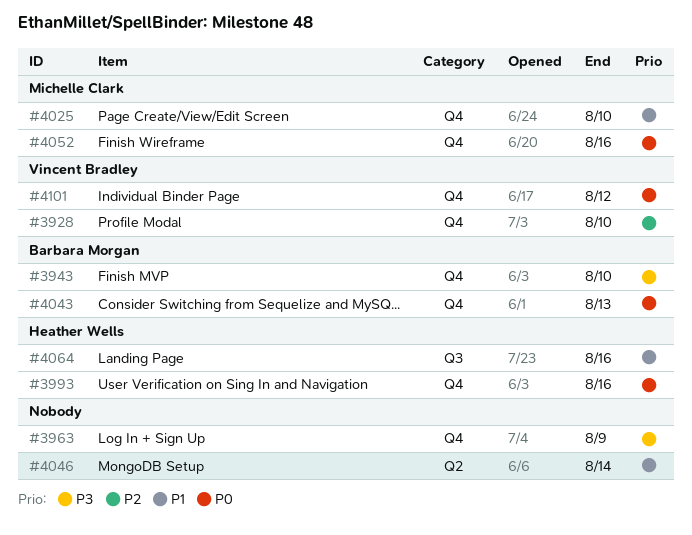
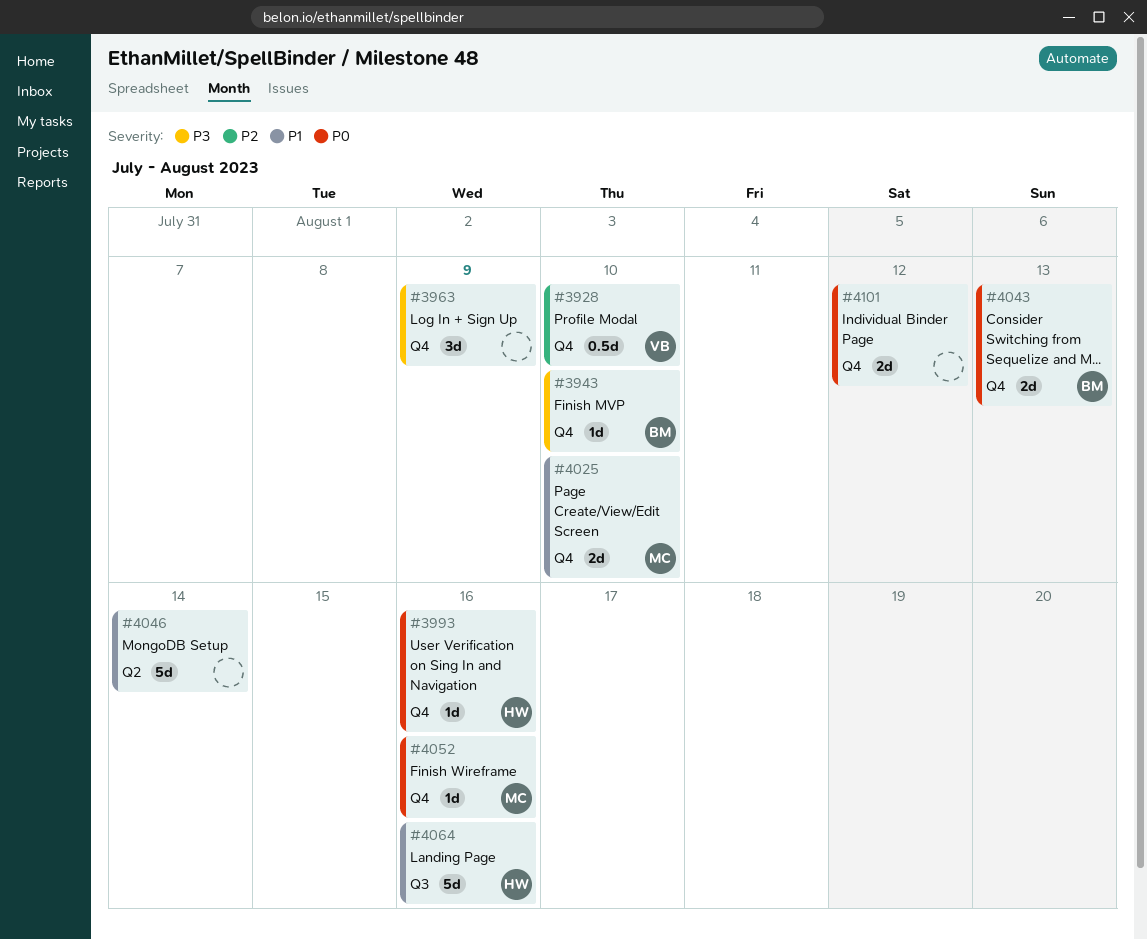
#4101, owner: Vincent Bradley -> none

